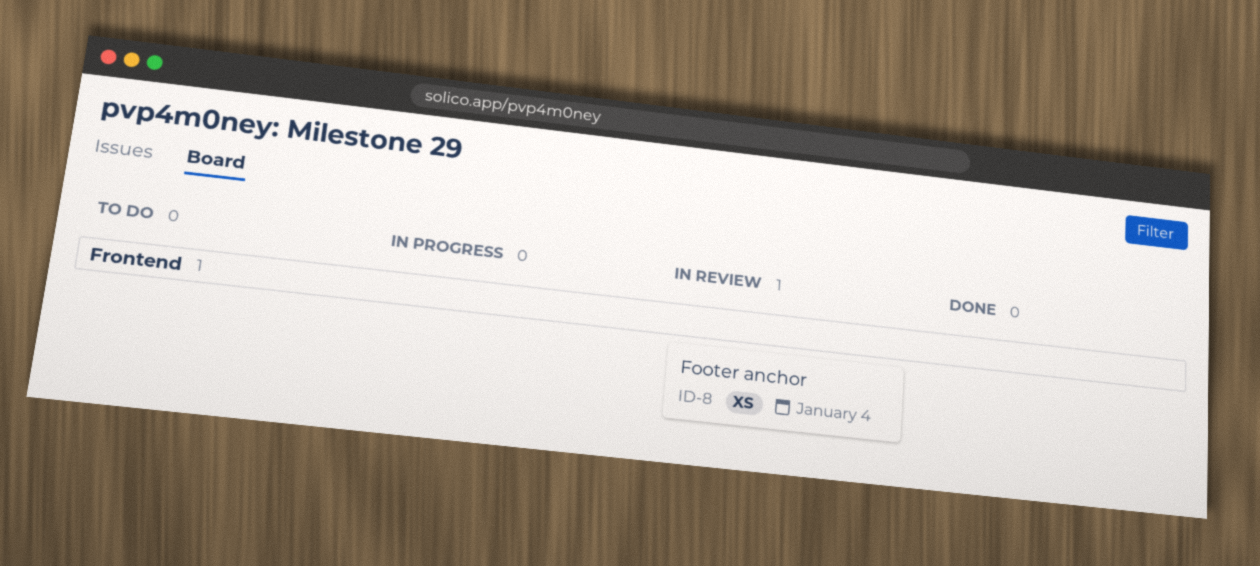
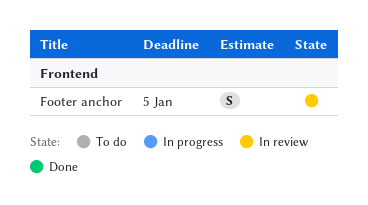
Footer anchor, estimate: XS -> S
Footer anchor, due: Jan 4 -> Jan 5

